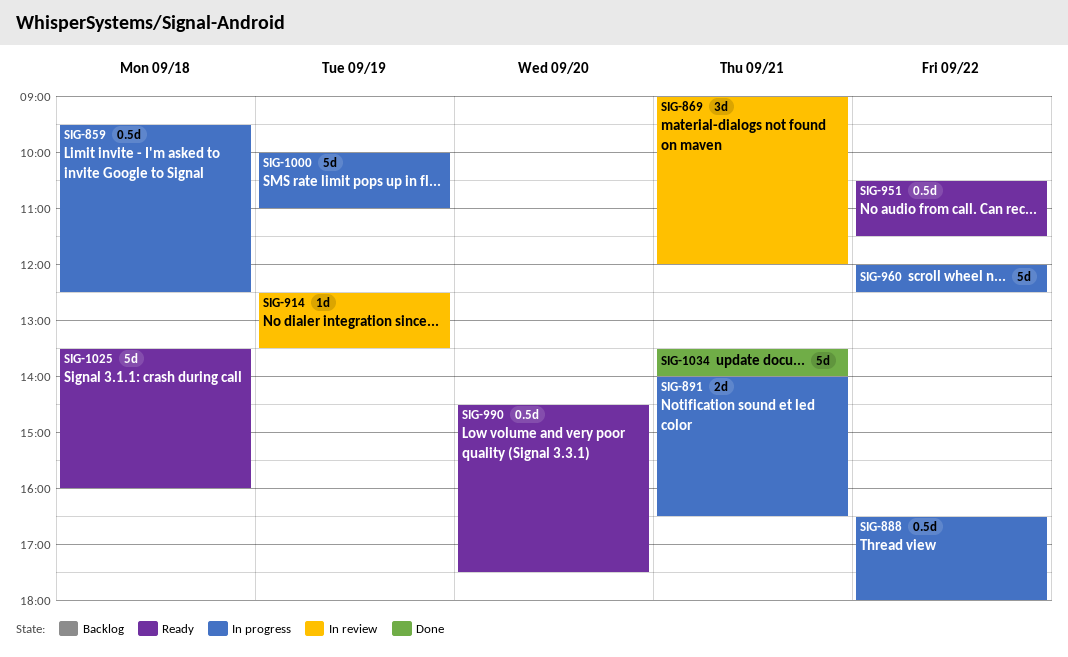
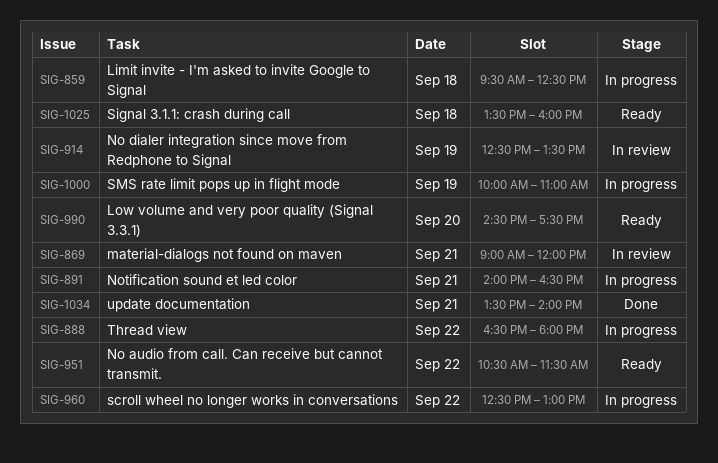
SIG-960, begins: 12:00 -> 12:30
SIG-960, ends: 12:30 -> 13:00

